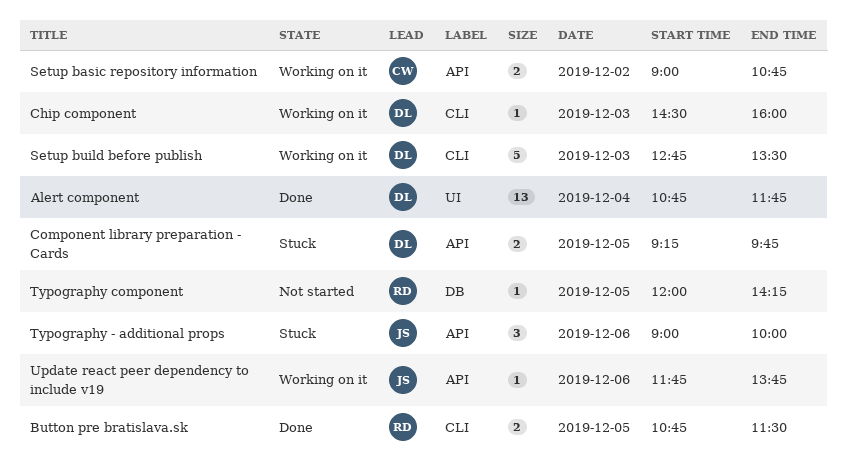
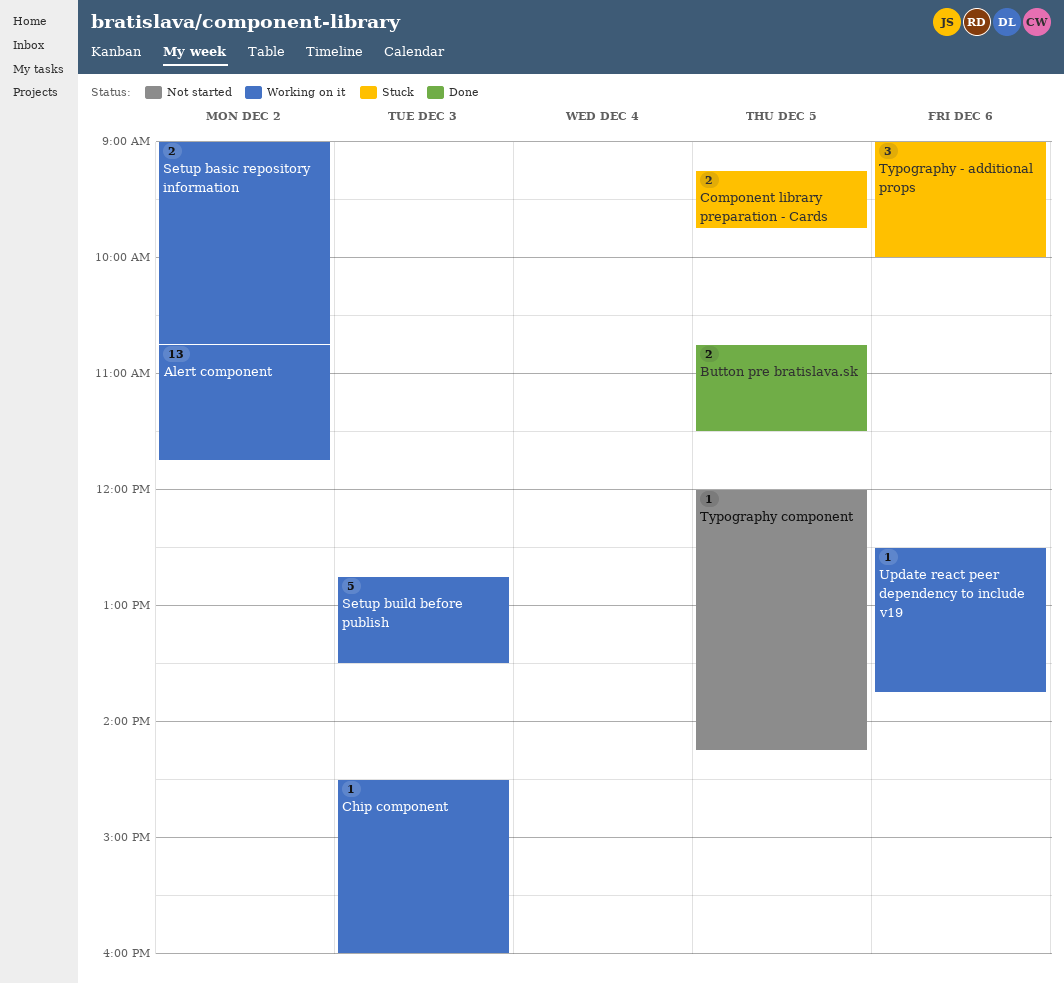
Alert component, status: Done -> Working on it
Alert component, day: Dec 4 -> Dec 2
Update react peer dependency to include v19, begins: 11:45 -> 12:30

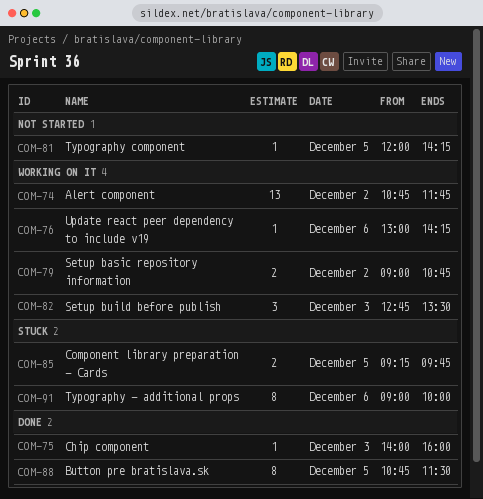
Button pre bratislava.sk, estimate: 2 -> 8
Chip component, status: Working on it -> Done
Chip component, begins: 14:30 -> 14:00
Setup build before publish, estimate: 5 -> 3
Typography - additional props, estimate: 3 -> 8
Update react peer dependency to include v19, begins: 12:30 -> 13:00
Update react peer dependency to include v19, ends: 13:45 -> 14:15

